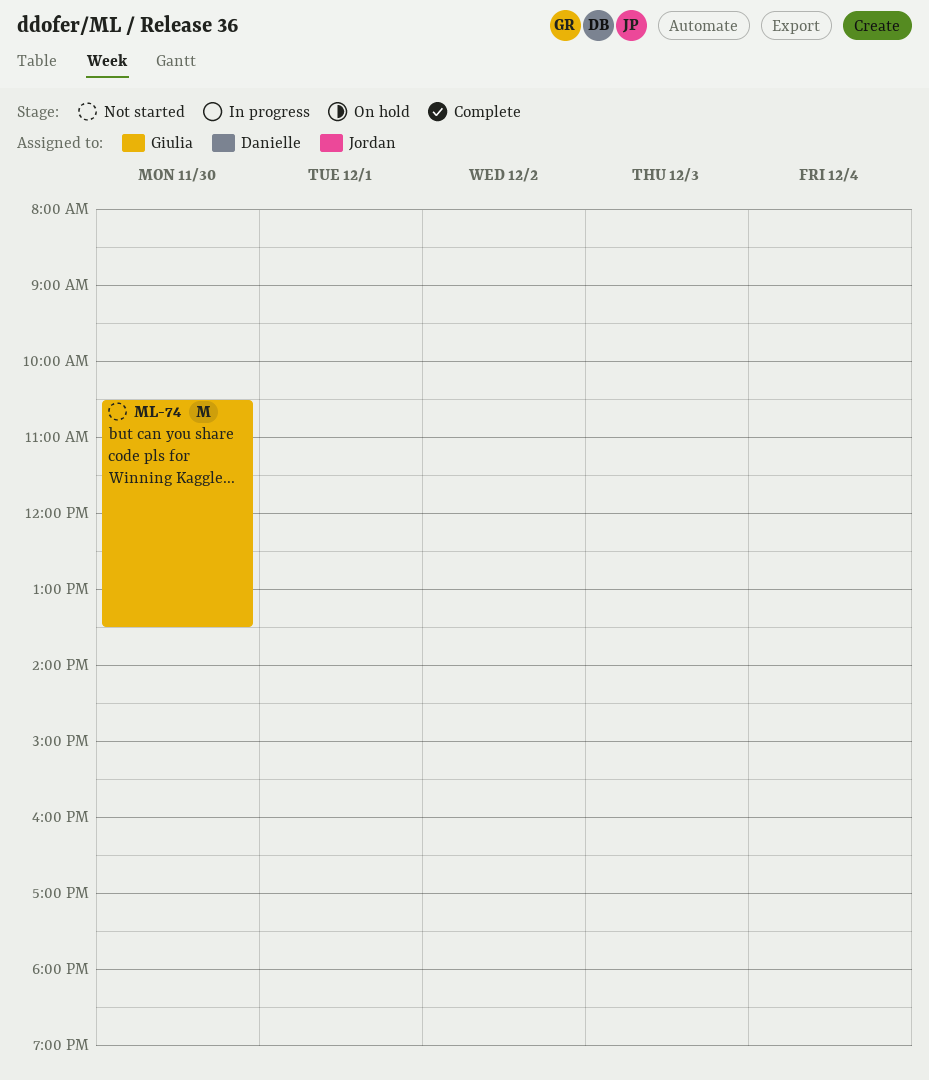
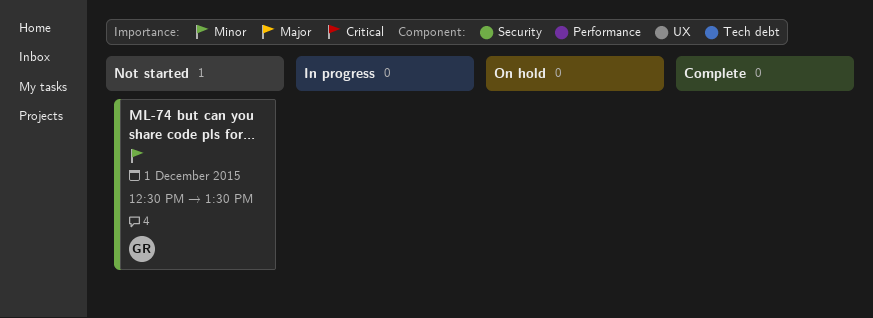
ML-74, day: Nov 30 -> Dec 1
ML-74, begins: 10:30 -> 12:30

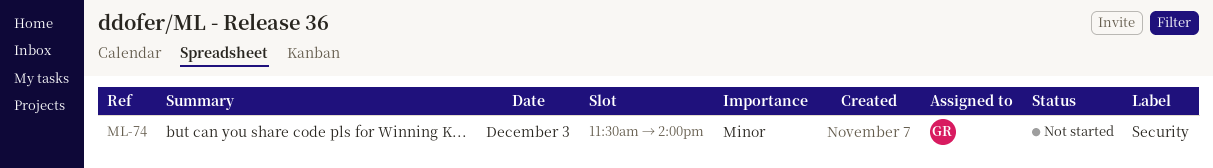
ML-74, day: Dec 1 -> Dec 3
ML-74, begins: 12:30 -> 11:30
ML-74, ends: 13:30 -> 14:00

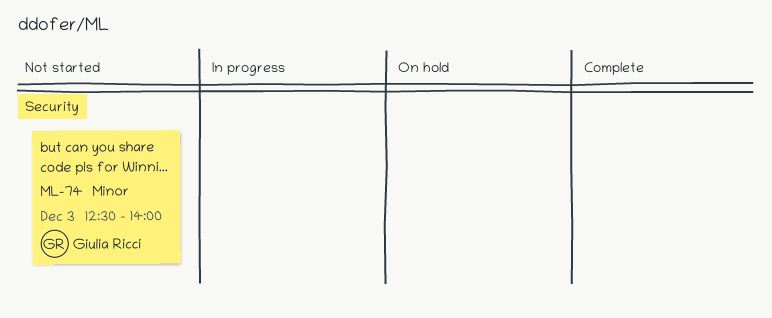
ML-74, begins: 11:30 -> 12:30

